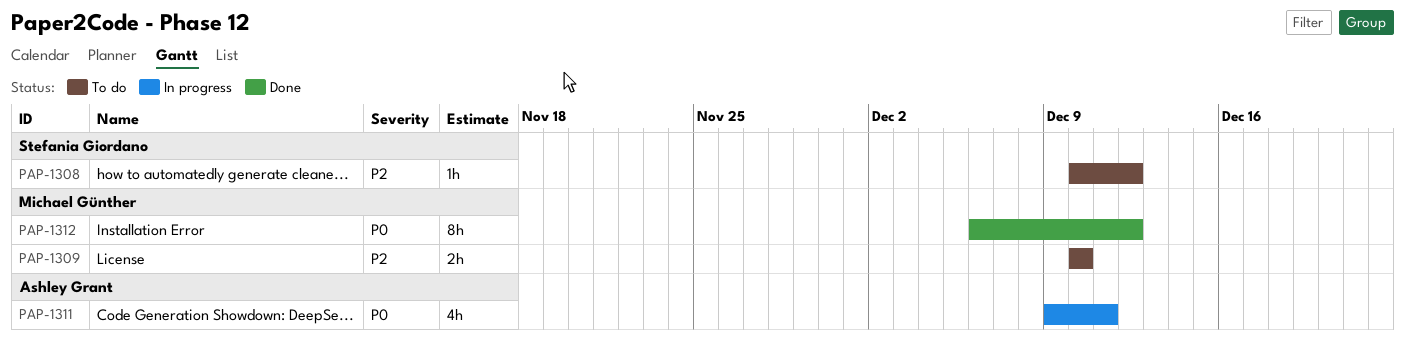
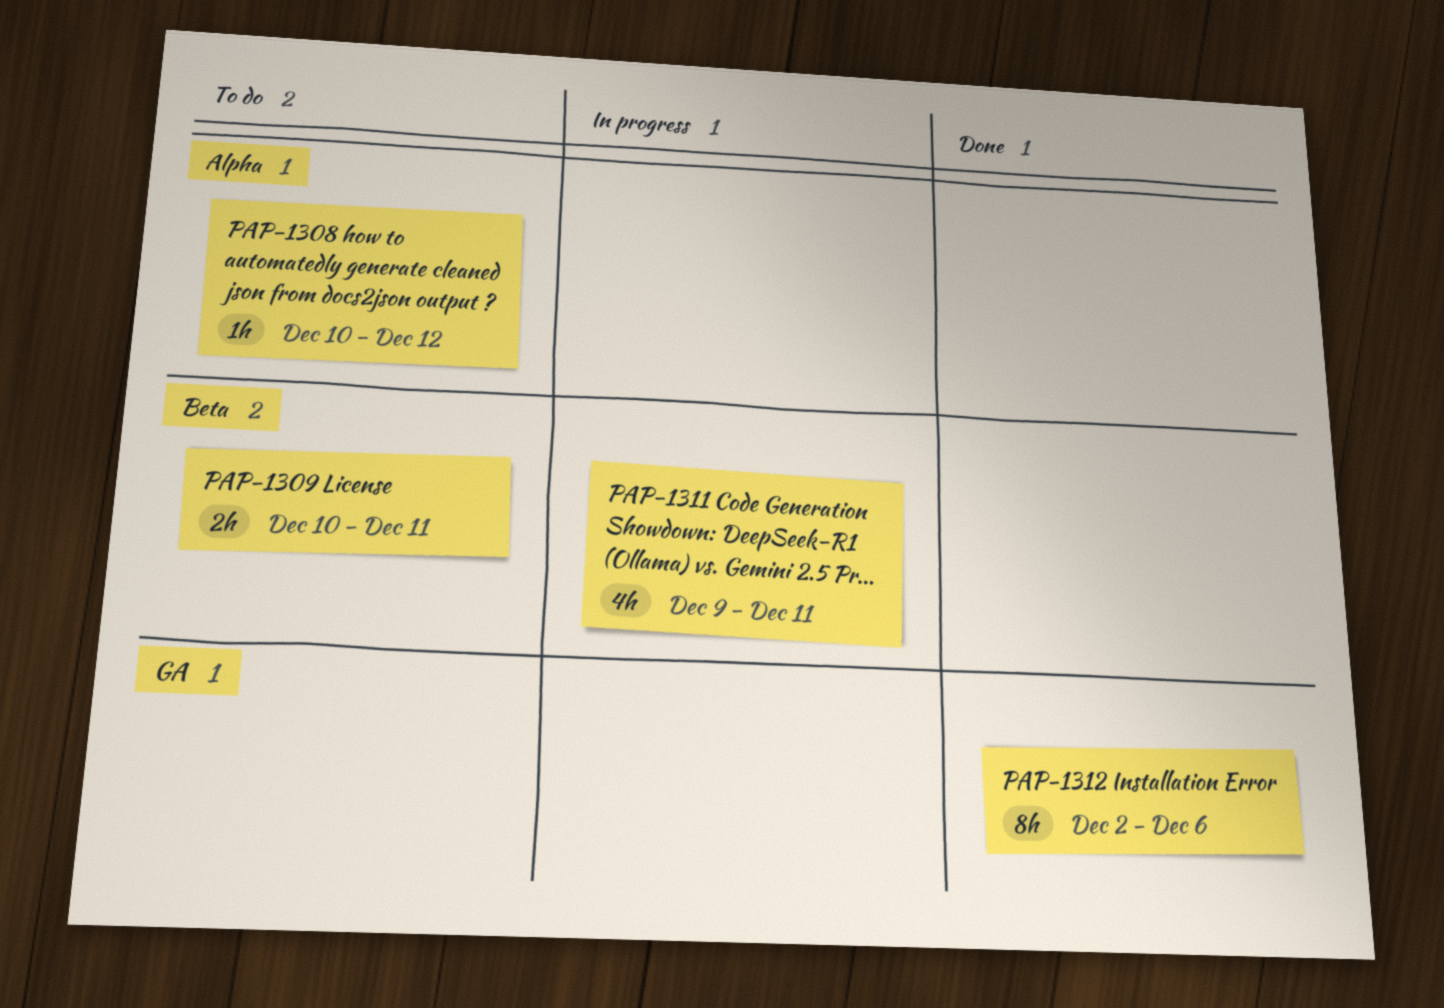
PAP-1309, due: Dec 10 -> Dec 11
PAP-1312, start: Dec 6 -> Dec 2
PAP-1312, due: Dec 12 -> Dec 6

